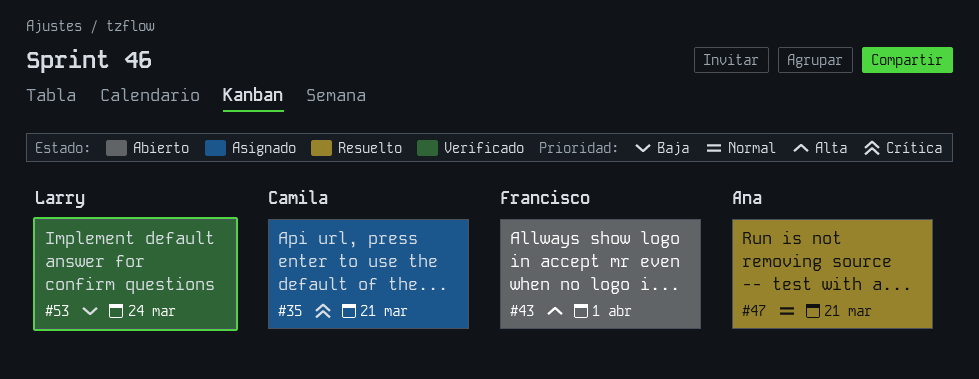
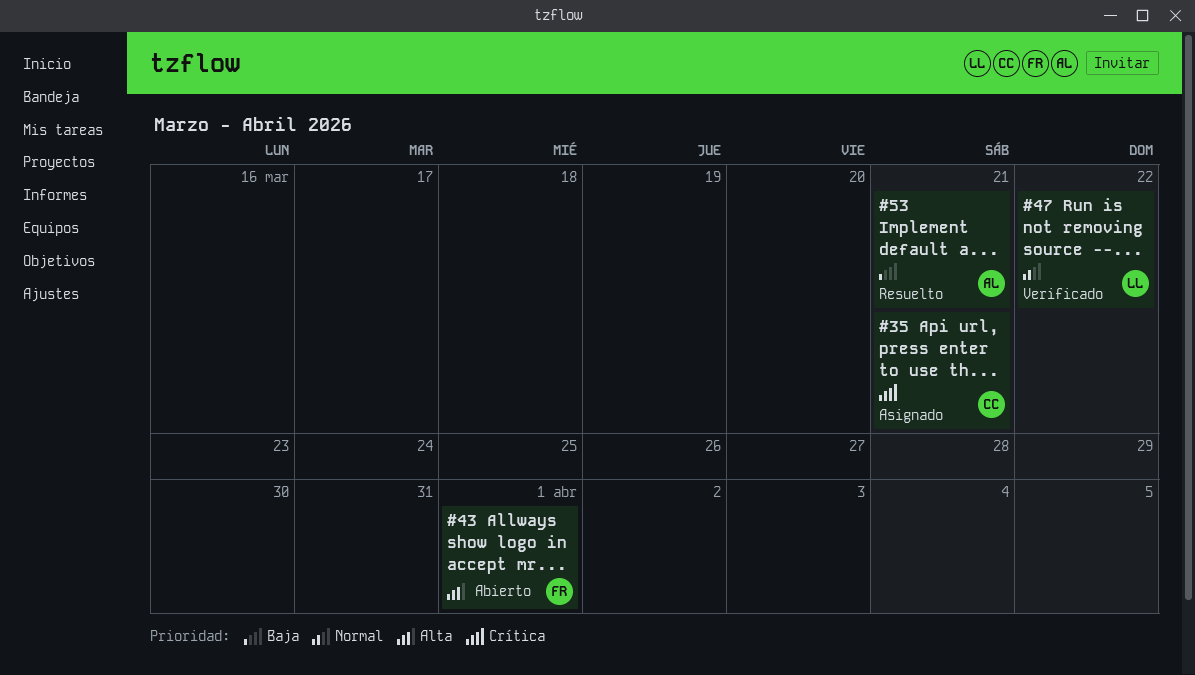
#47, status: Resuelto -> Verificado
#47, owner: Ana -> Larry
#47, due: Mar 21 -> Mar 22
#53, status: Verificado -> Resuelto
#53, owner: Larry -> Ana
#53, due: Mar 24 -> Mar 21

